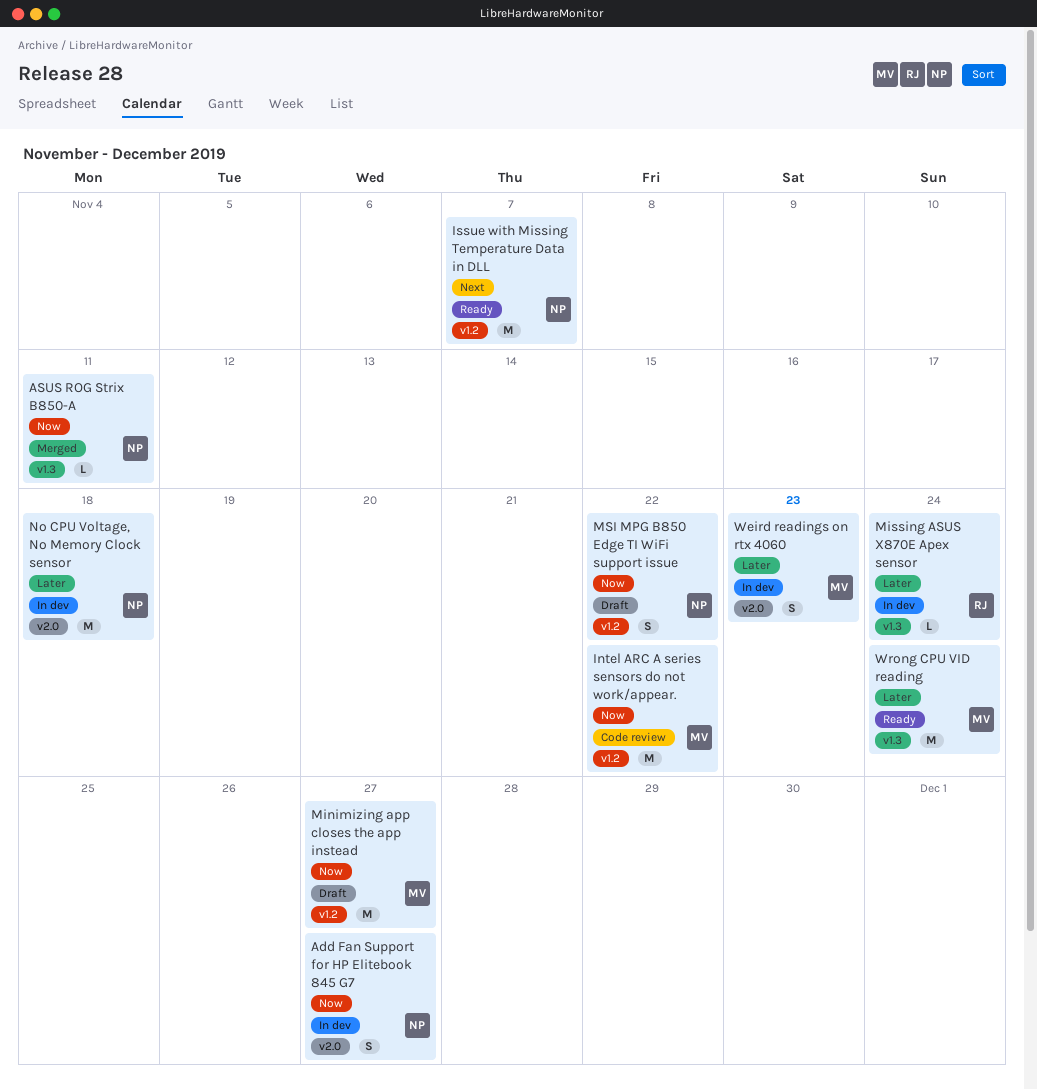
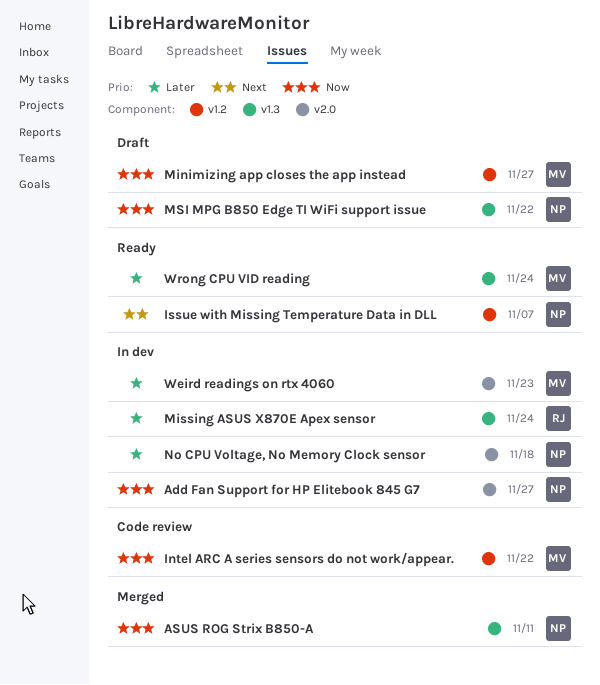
MSI MPG B850 Edge TI WiFi support issue, label: v1.2 -> v1.3

